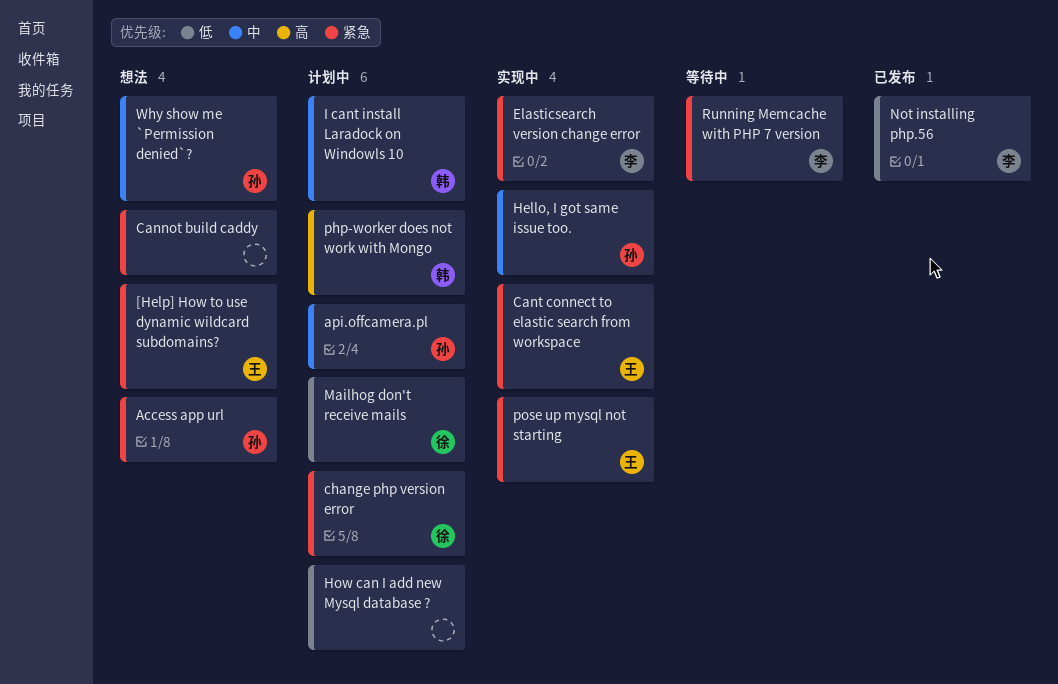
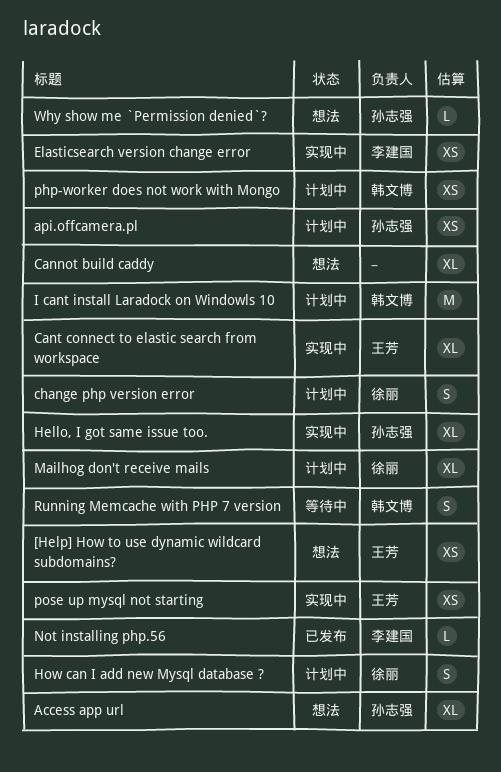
How can I add new Mysql database ?, owner: none -> 徐丽
Running Memcache with PHP 7 version, owner: 李建国 -> 韩文博

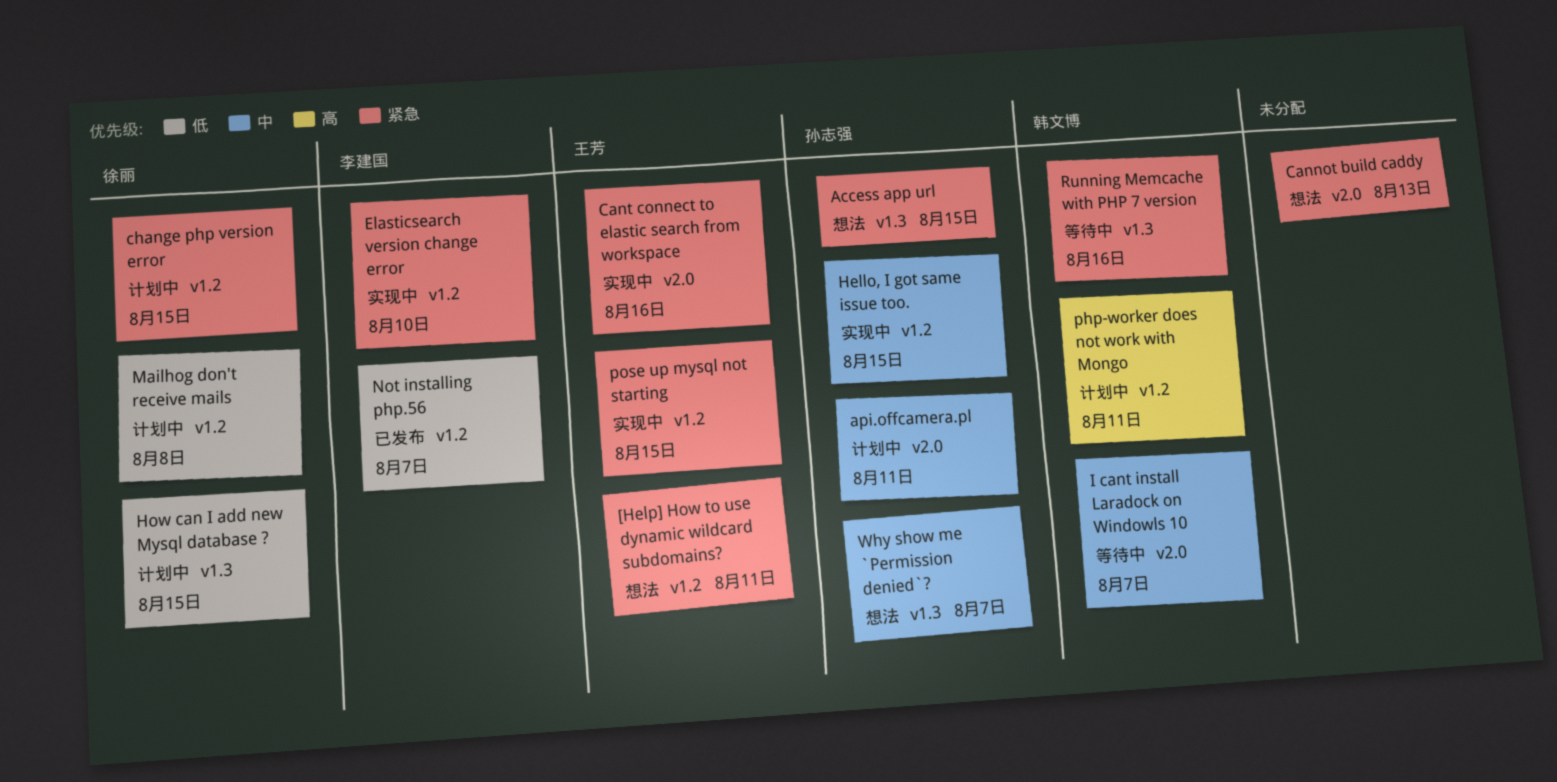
I cant install Laradock on Windowls 10, status: 计划中 -> 等待中

